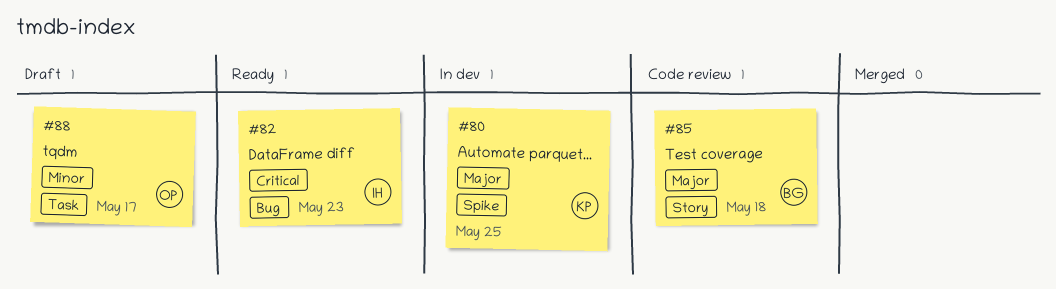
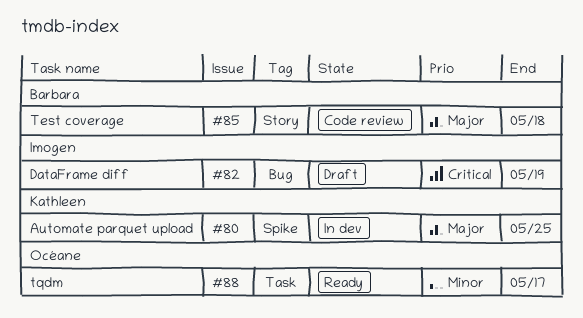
#82, status: Ready -> Draft
#82, due: May 23 -> May 19
#88, status: Draft -> Ready

